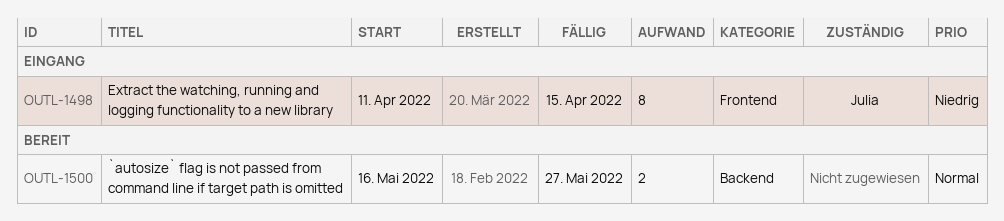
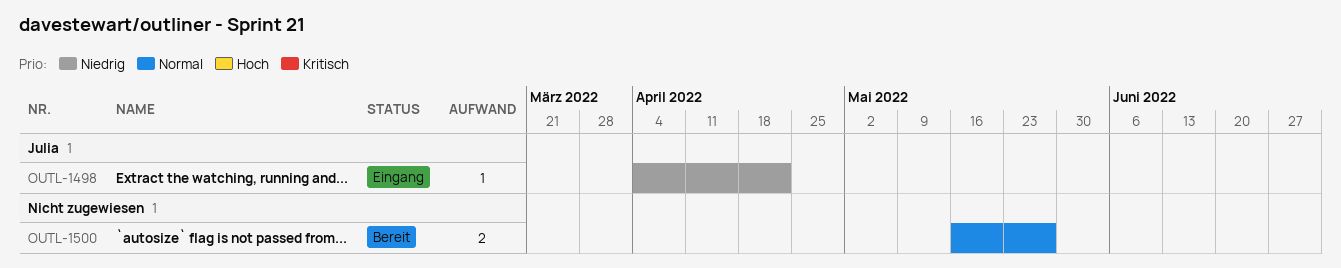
OUTL-1498, estimate: 8 -> 1
OUTL-1498, start: Apr 11 -> Apr 4
OUTL-1498, due: Apr 15 -> Apr 22

